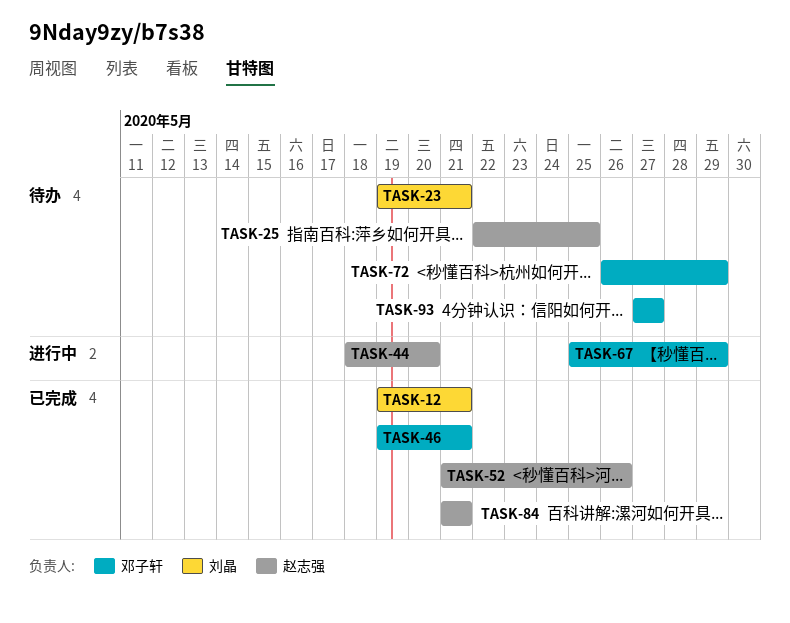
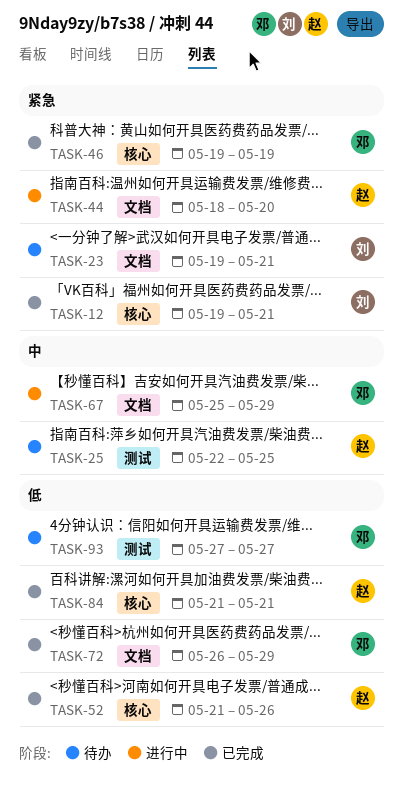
TASK-46, due: May 21 -> May 19
TASK-72, status: 待办 -> 已完成

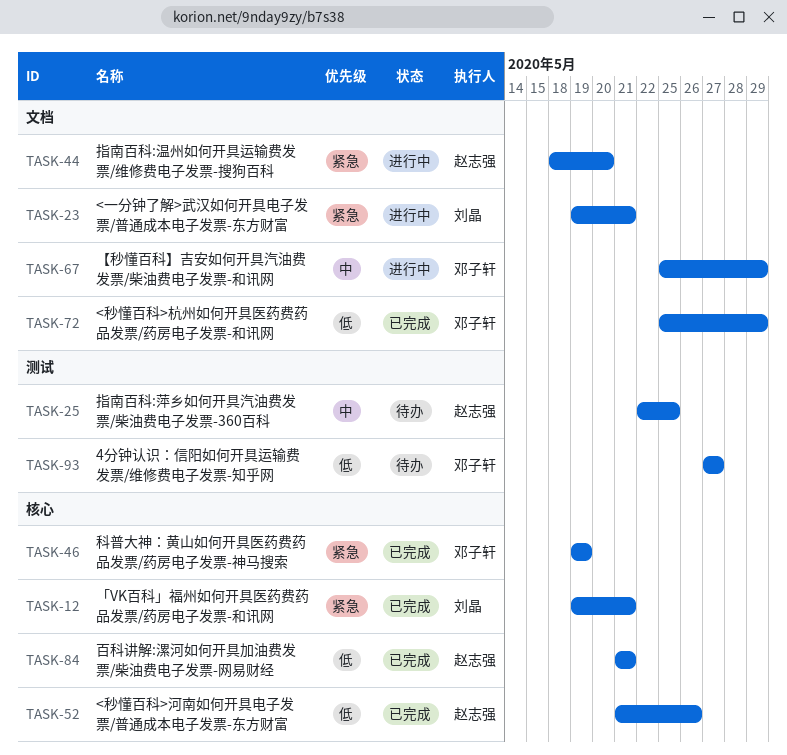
TASK-23, status: 待办 -> 进行中
TASK-72, start: May 26 -> May 25

